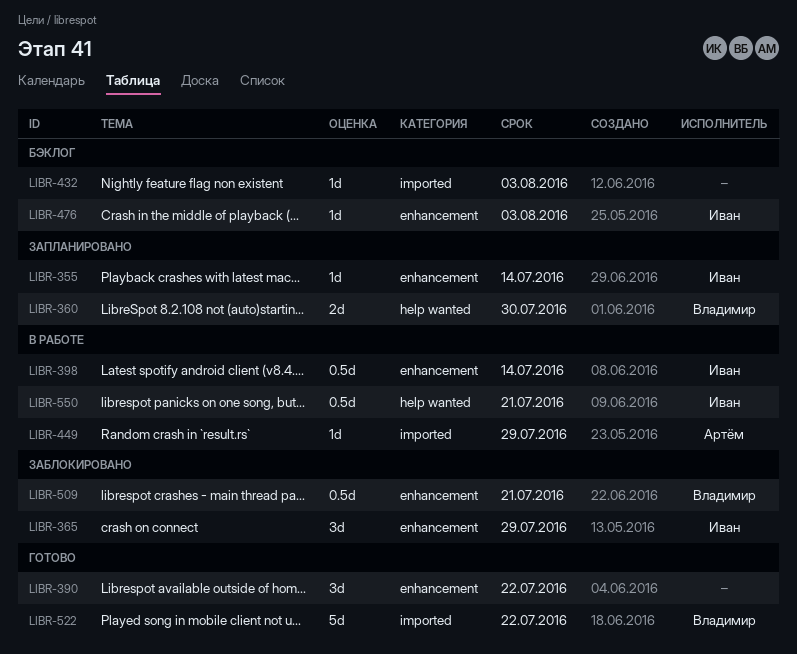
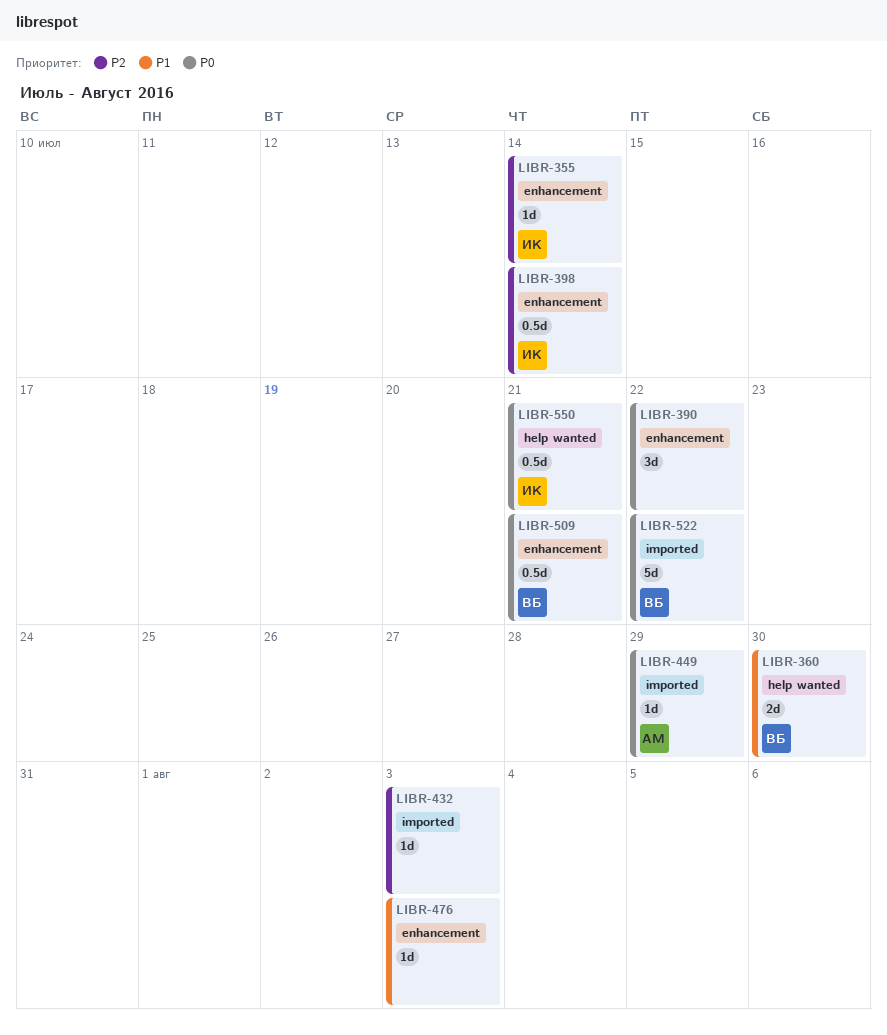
LIBR-365: present -> none
LIBR-476, owner: Иван -> none

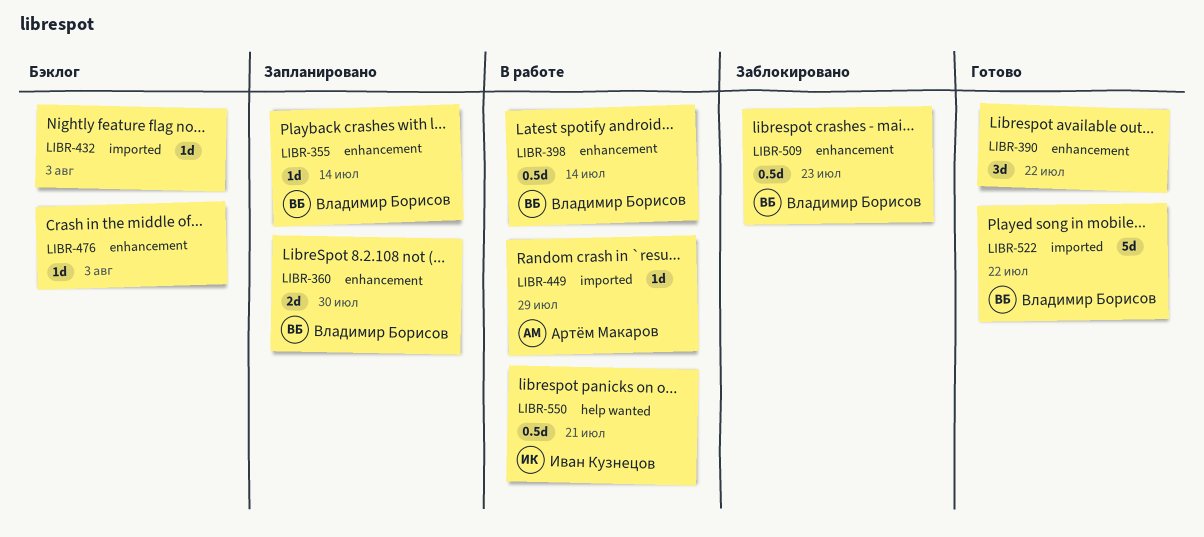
LIBR-355, owner: Иван Кузнецов -> Владимир Борисов
LIBR-360, label: help wanted -> enhancement
LIBR-398, owner: Иван Кузнецов -> Владимир Борисов
LIBR-509, due: Jul 21 -> Jul 23

